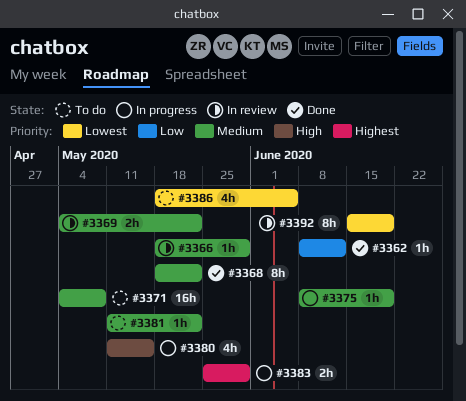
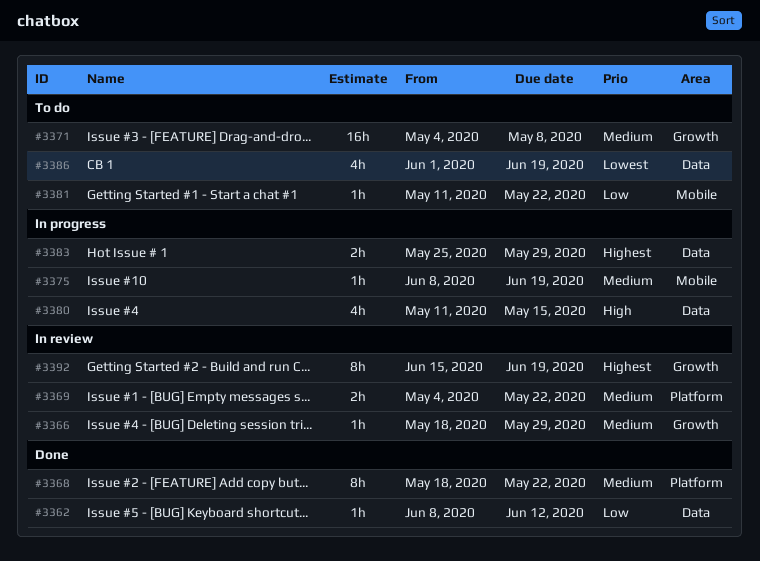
#3381, priority: Medium -> Low
#3386, start: May 18 -> Jun 1
#3386, due: Jun 5 -> Jun 19
#3392, priority: Lowest -> Highest

